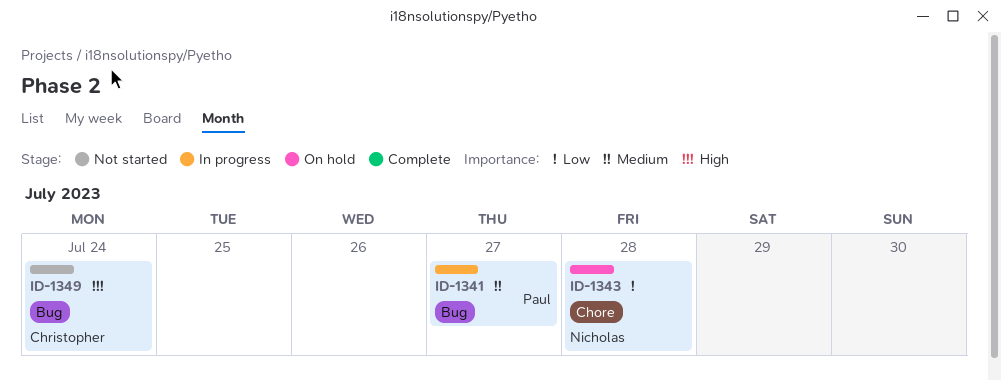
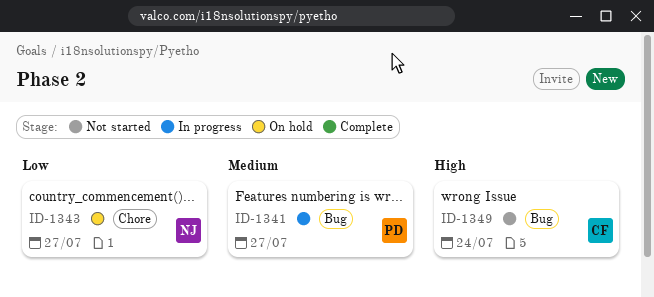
ID-1343, day: Jul 28 -> Jul 27

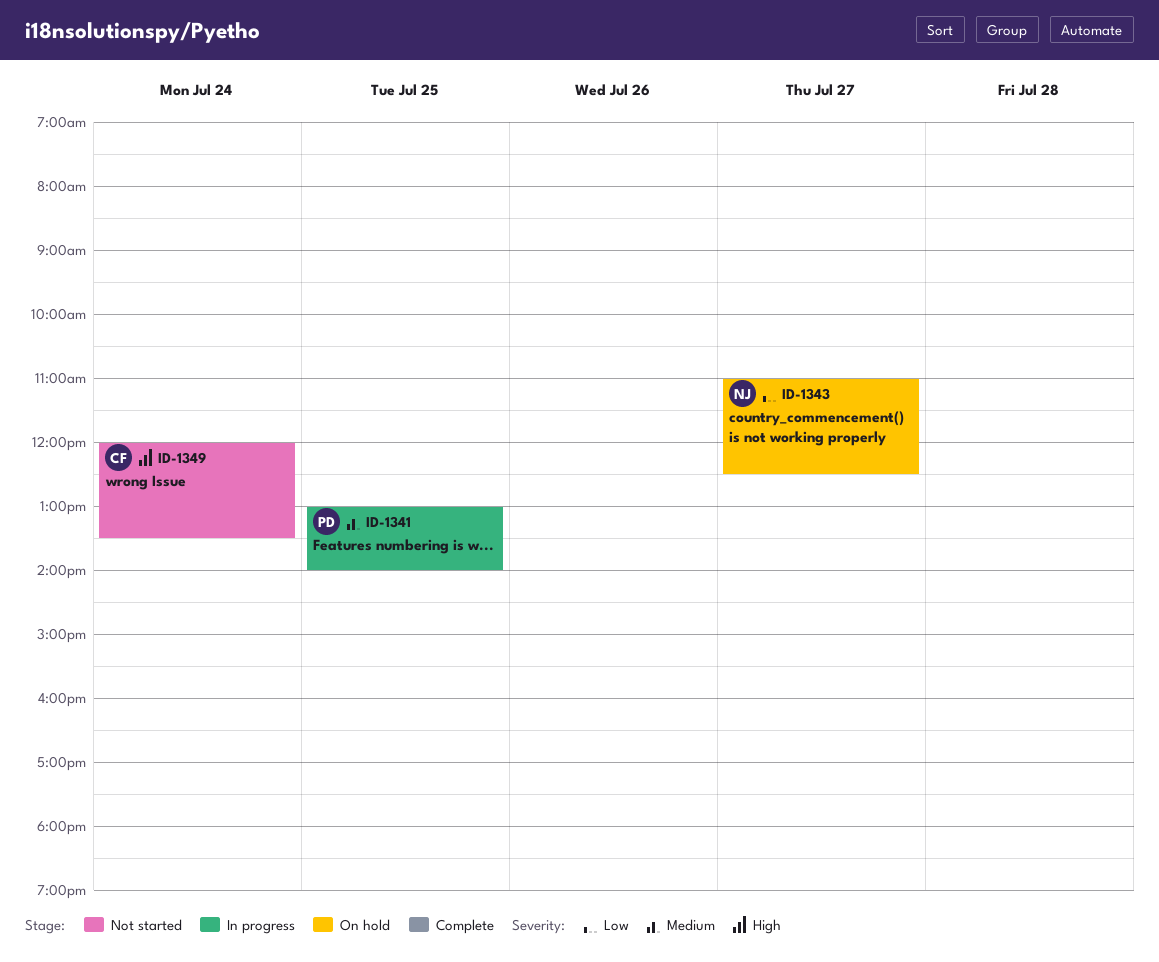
ID-1341, day: Jul 27 -> Jul 25

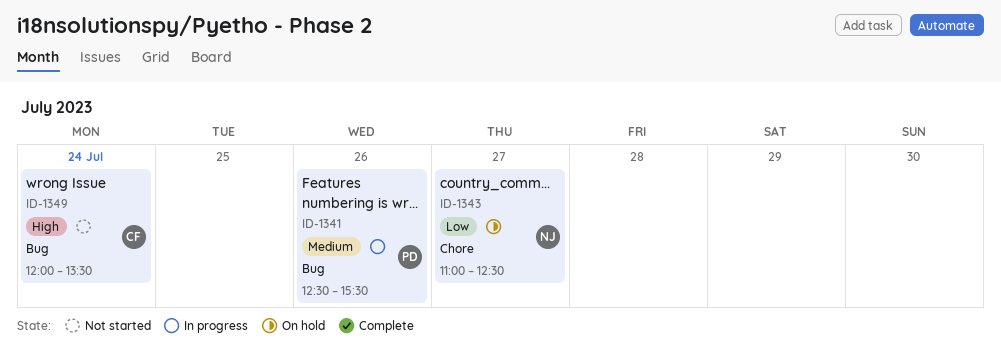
ID-1341, day: Jul 25 -> Jul 26
ID-1341, begins: 13:00 -> 12:30
ID-1341, ends: 14:00 -> 15:30

